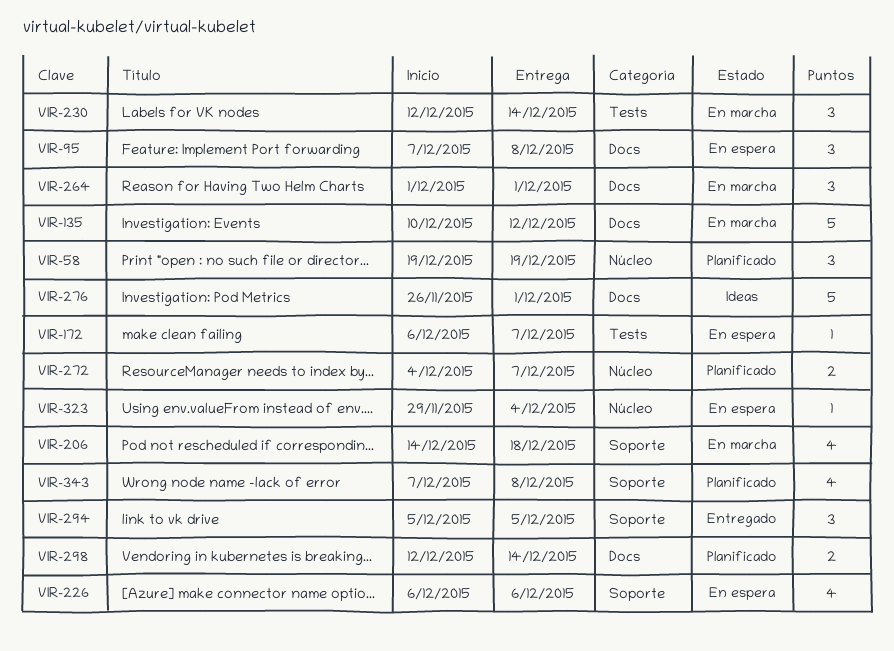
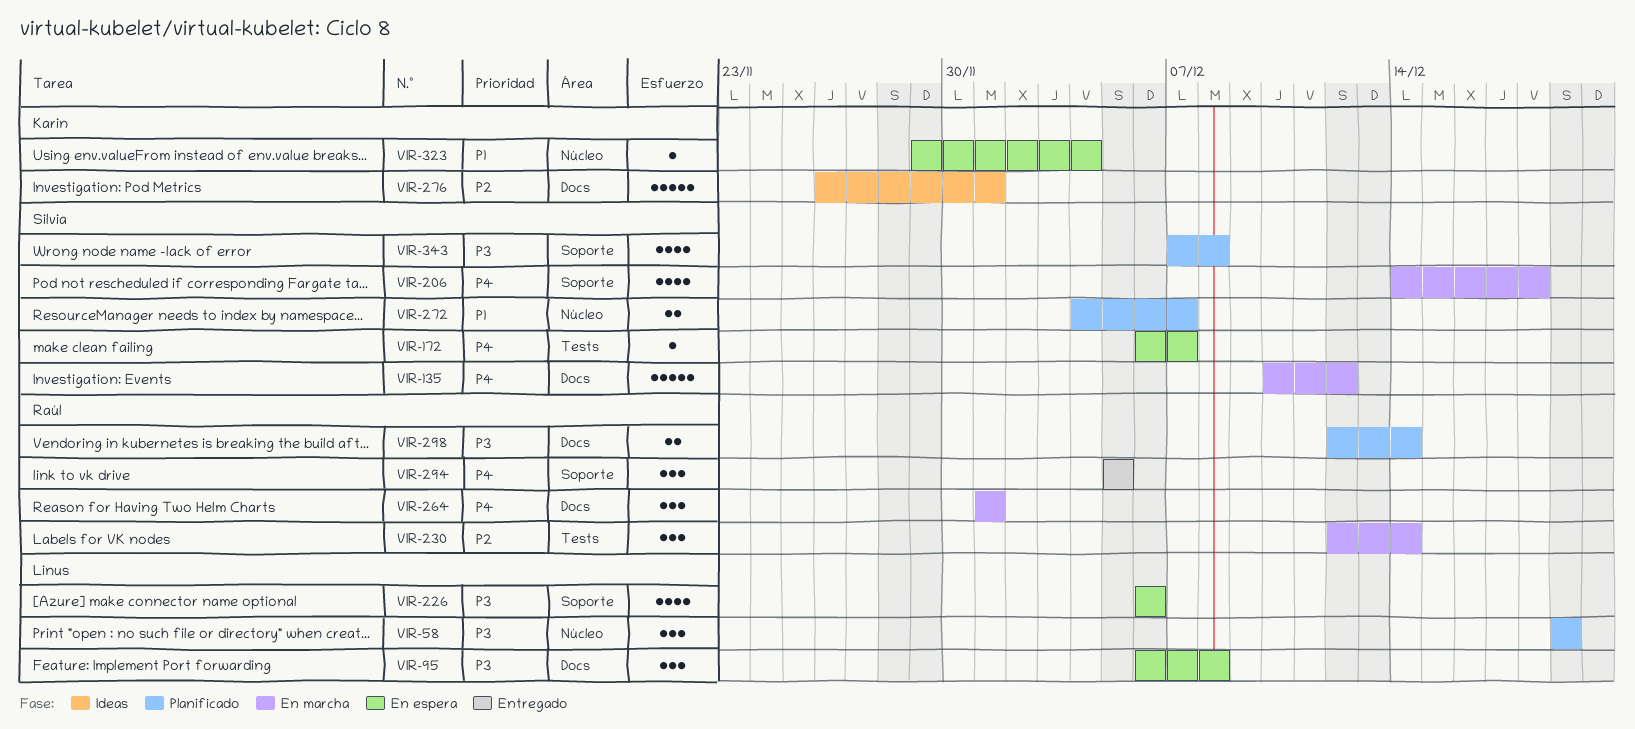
VIR-95, start: Dec 7 -> Dec 6

